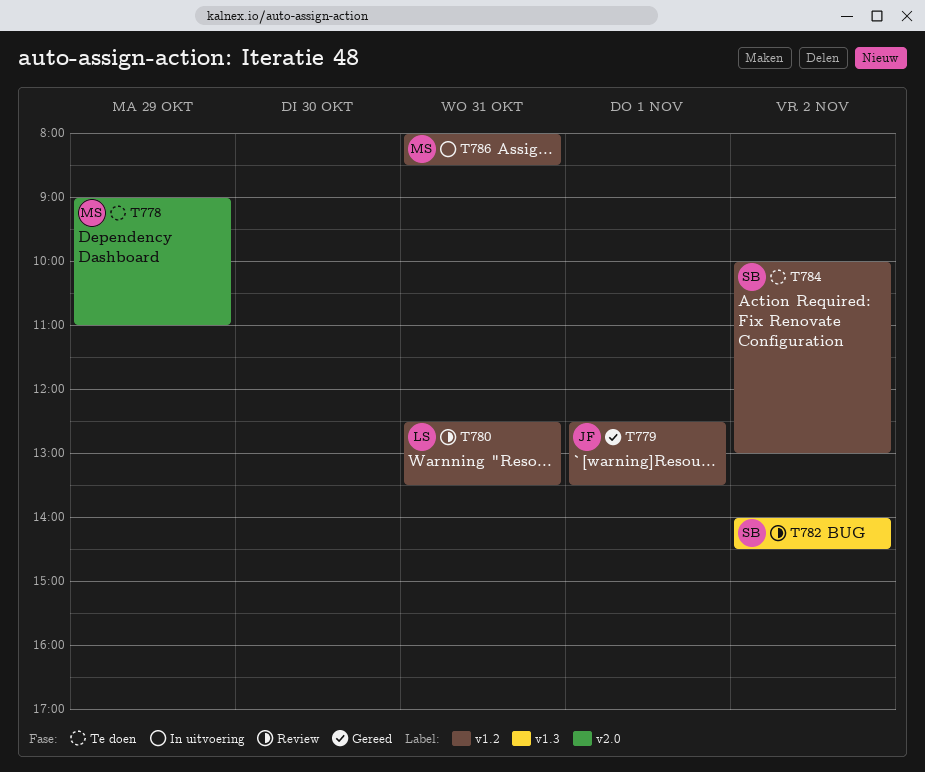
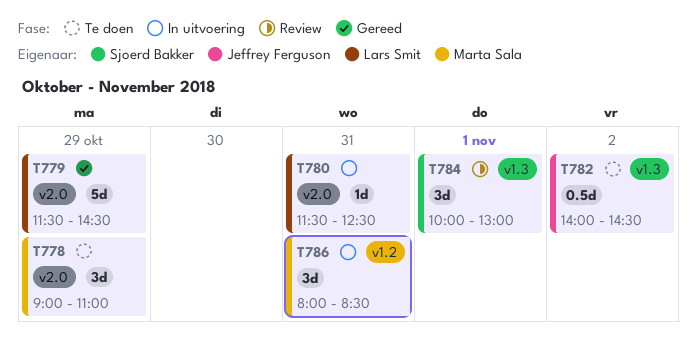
T779, owner: Jeffrey Ferguson -> Lars Smit
T779, label: v1.2 -> v2.0
T779, day: Nov 1 -> Oct 29
T779, begins: 12:30 -> 11:30
T779, ends: 13:30 -> 14:30
T780, status: Review -> In uitvoering
T780, label: v1.2 -> v2.0
T780, begins: 12:30 -> 11:30
T780, ends: 13:30 -> 12:30
T782, status: Review -> Te doen
T782, owner: Sjoerd Bakker -> Jeffrey Ferguson
T784, status: Te doen -> Review
T784, label: v1.2 -> v1.3
T784, day: Nov 2 -> Nov 1

